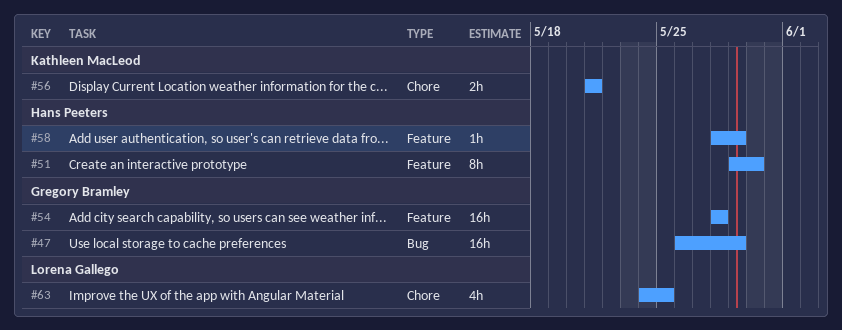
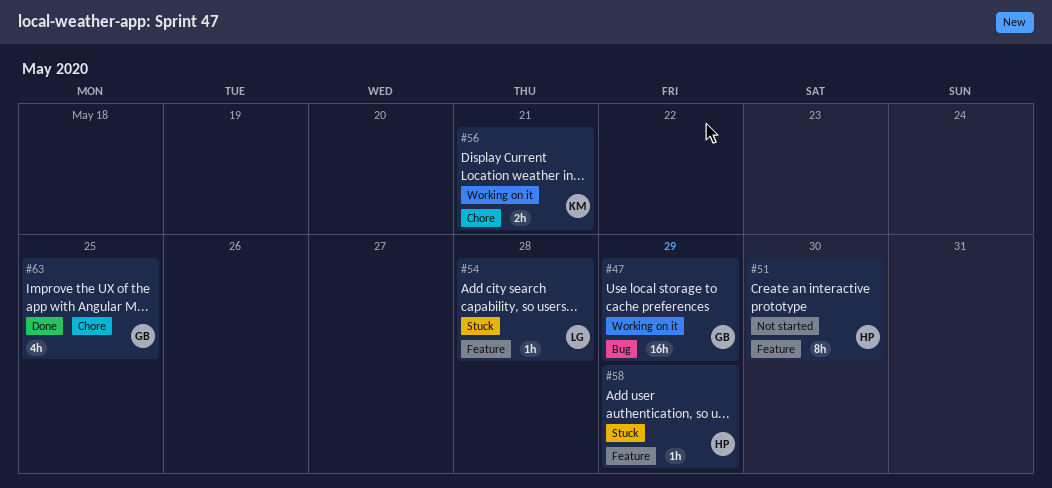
#54, owner: Gregory Bramley -> Lorena Gallego
#54, estimate: 16h -> 1h
#63, owner: Lorena Gallego -> Gregory Bramley

